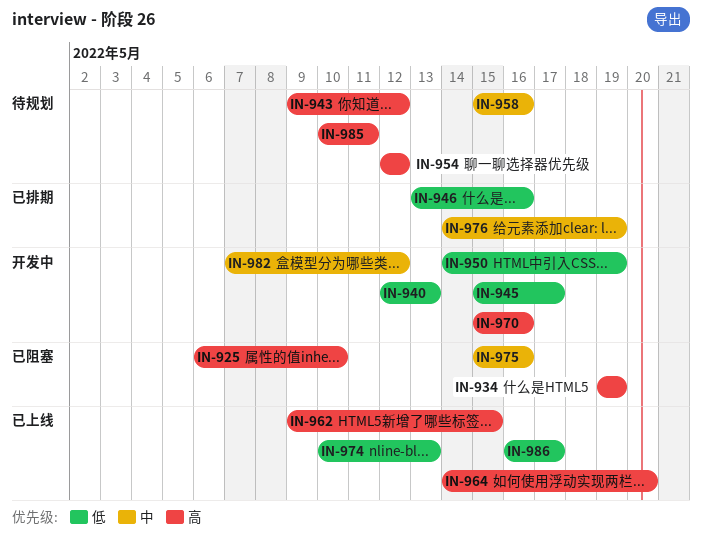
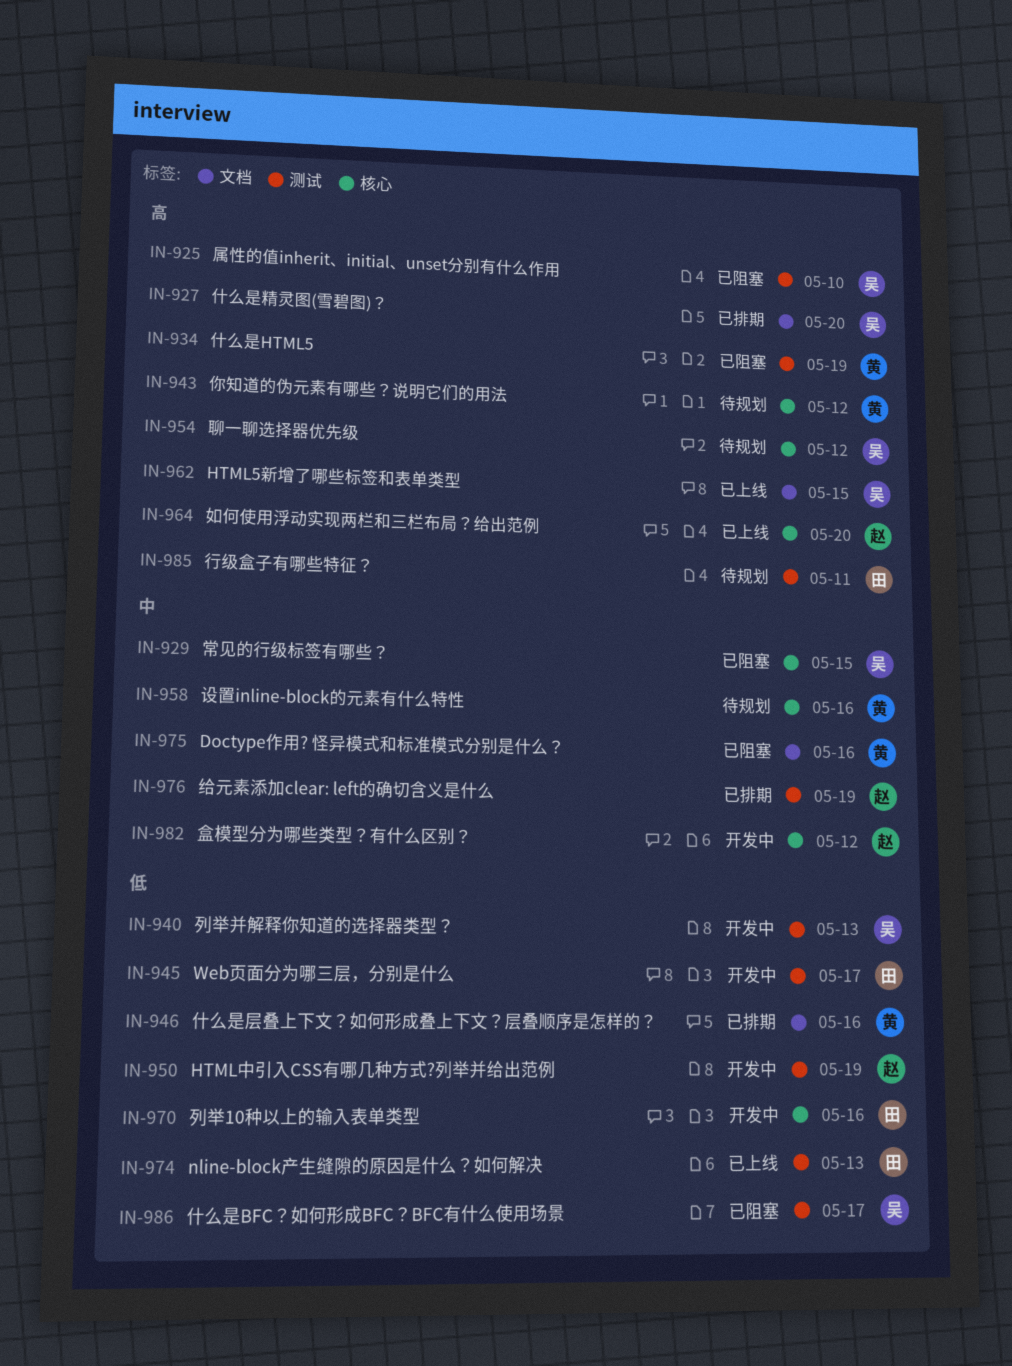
IN-927: none -> present
IN-929: none -> present
IN-970, priority: 高 -> 低
IN-986, status: 已上线 -> 已阻塞

